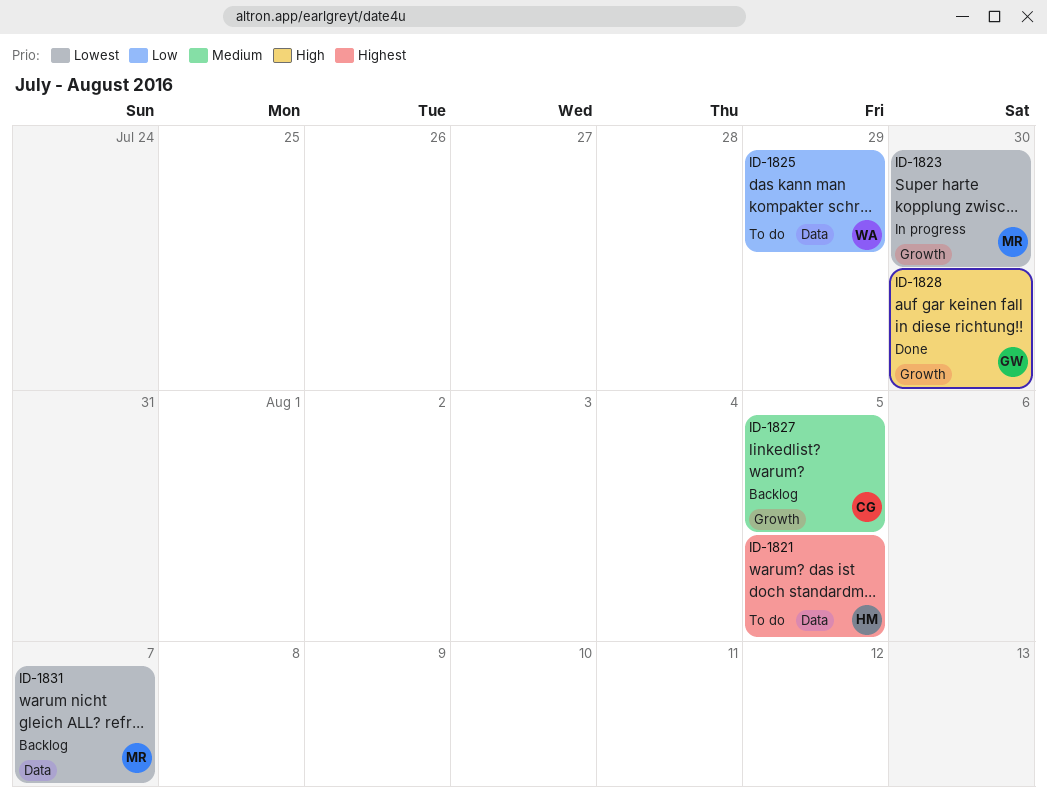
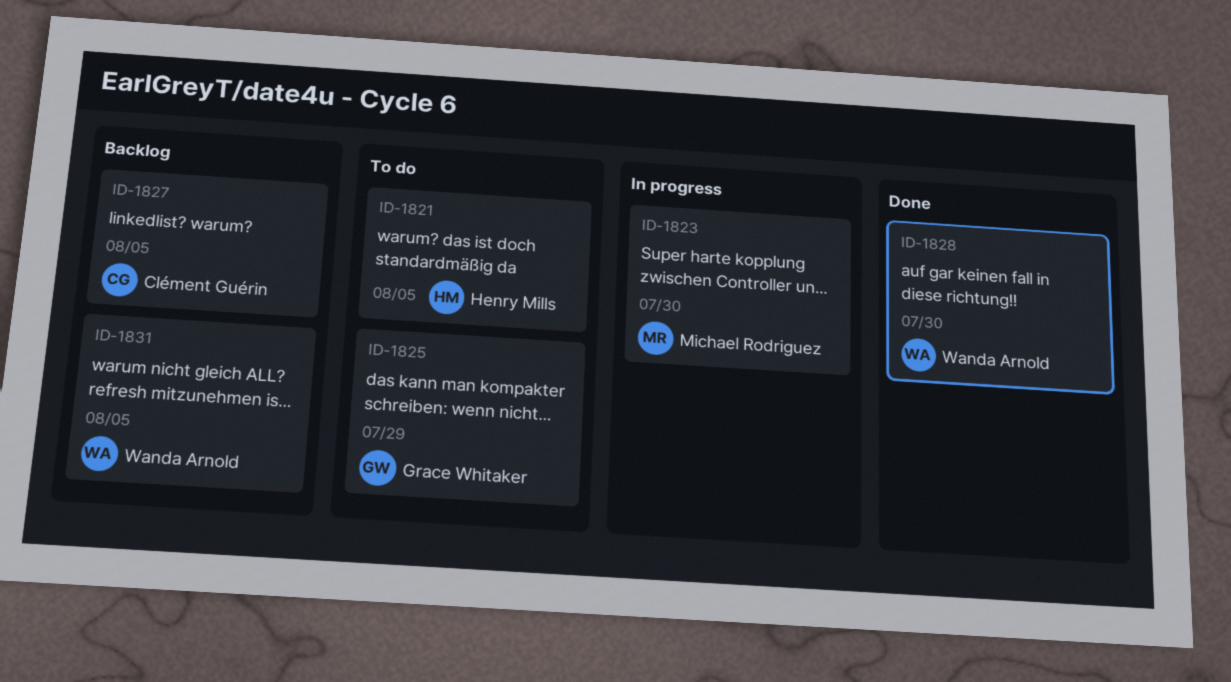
ID-1825, owner: Wanda Arnold -> Grace Whitaker
ID-1828, owner: Grace Whitaker -> Wanda Arnold
ID-1831, owner: Michael Rodriguez -> Wanda Arnold
ID-1831, due: Aug 7 -> Aug 5

